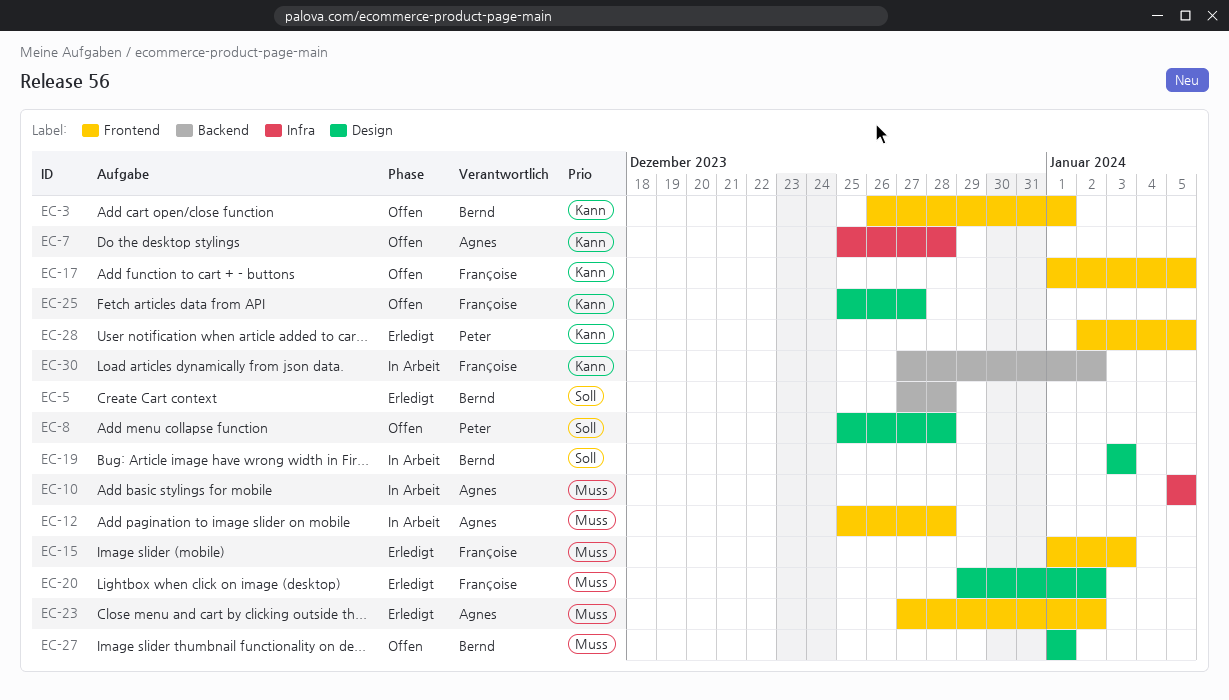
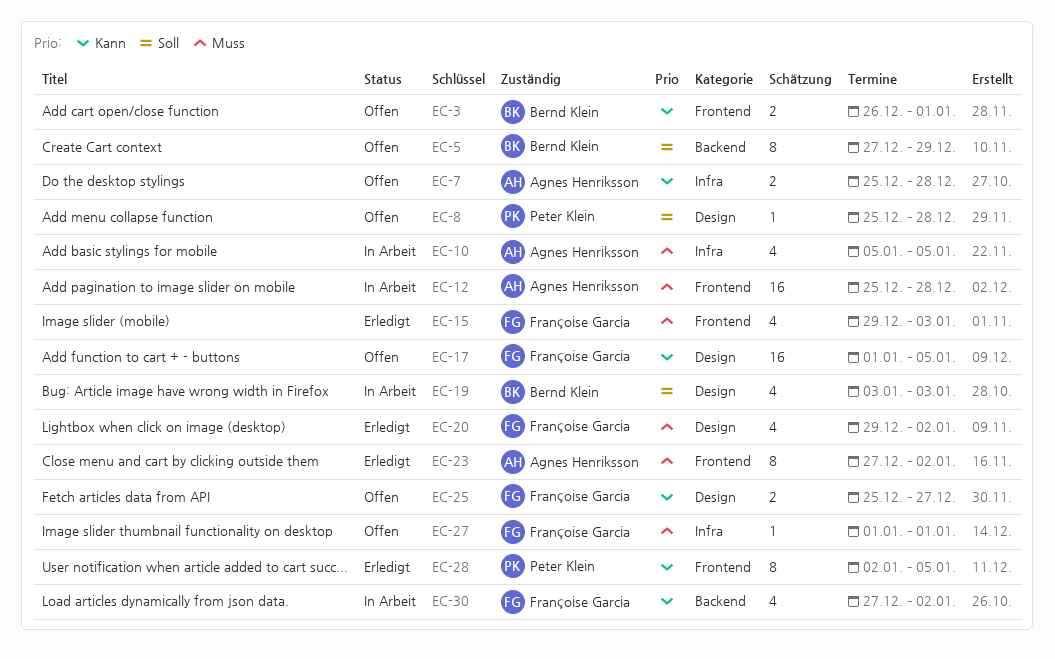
EC-5, status: Erledigt -> Offen
EC-5, due: Dec 28 -> Dec 29
EC-15, start: Jan 1 -> Dec 29
EC-17, label: Frontend -> Design
EC-27, owner: Bernd Klein -> Françoise Garcia
EC-27, label: Design -> Infra

